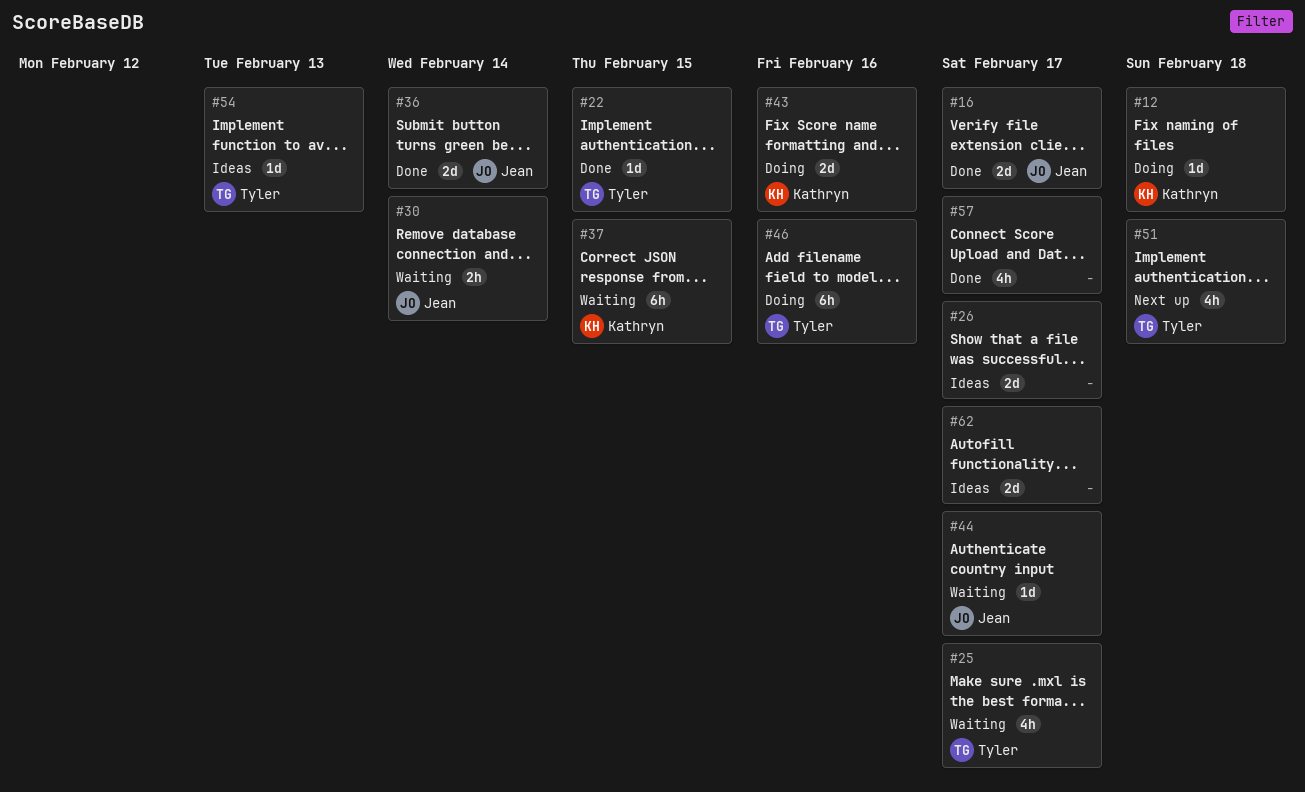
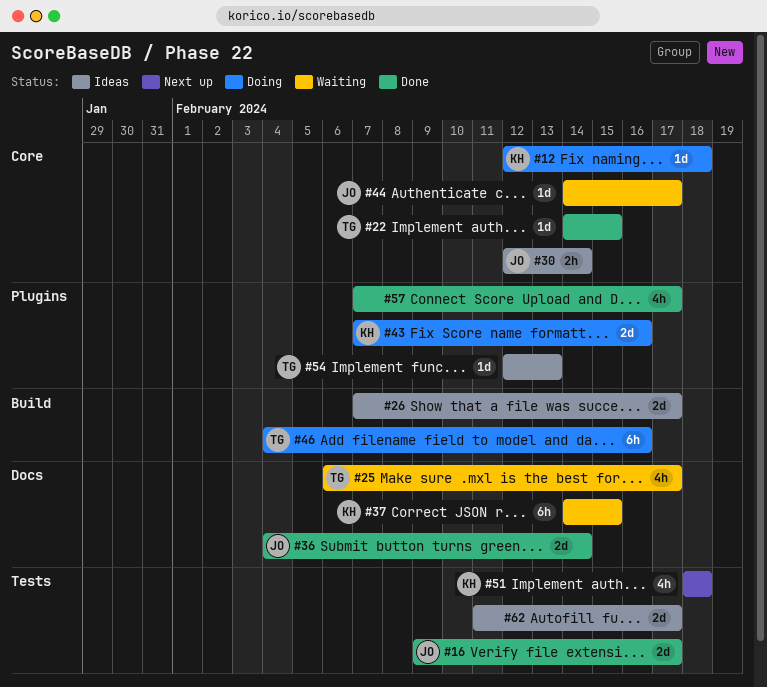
#30, status: Waiting -> Ideas
#51, owner: Tyler -> Kathryn

